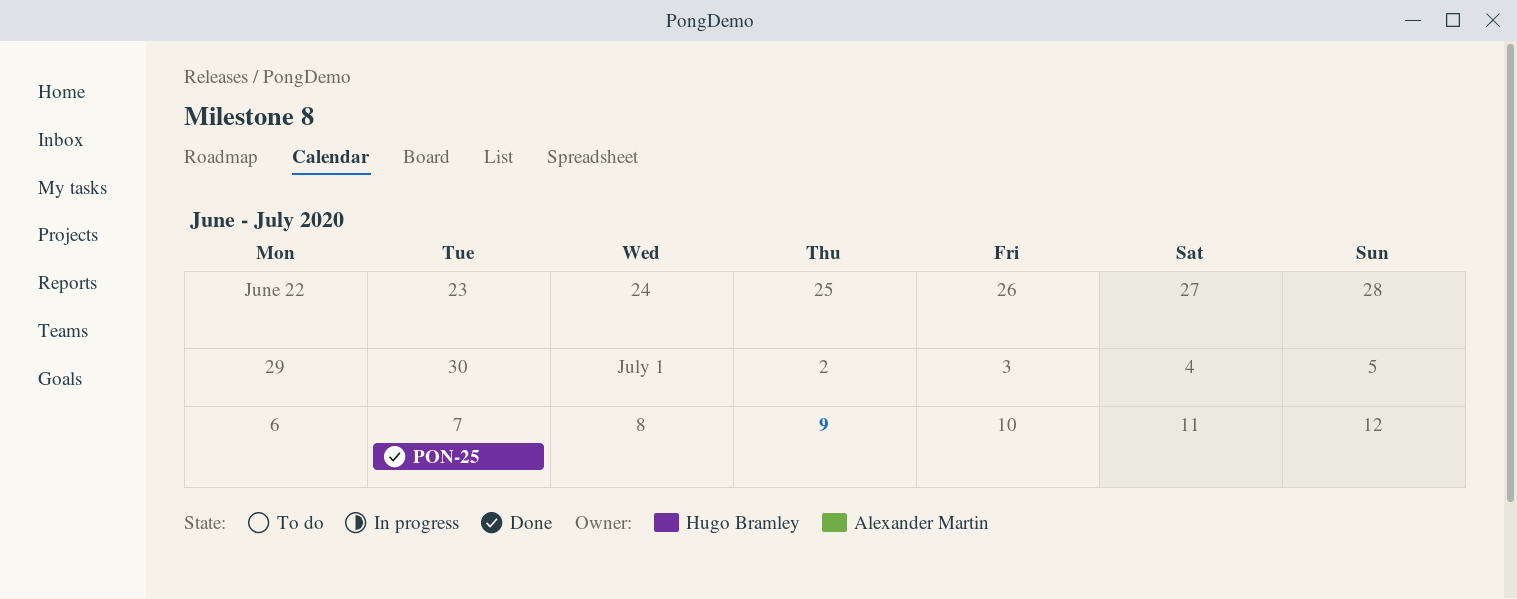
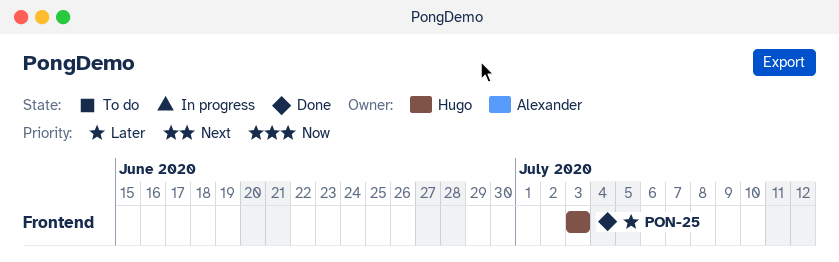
PON-25, start: Jul 7 -> Jul 3
PON-25, due: Jul 7 -> Jul 3

